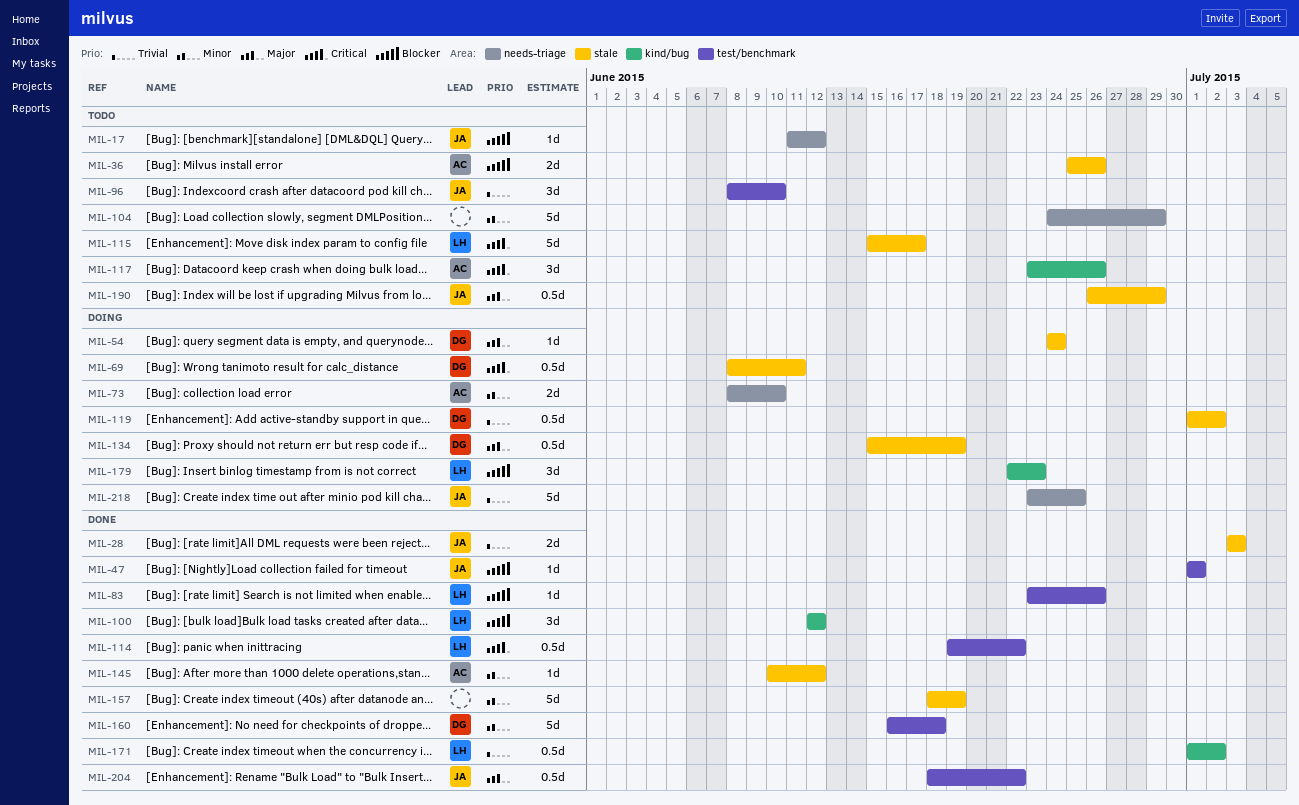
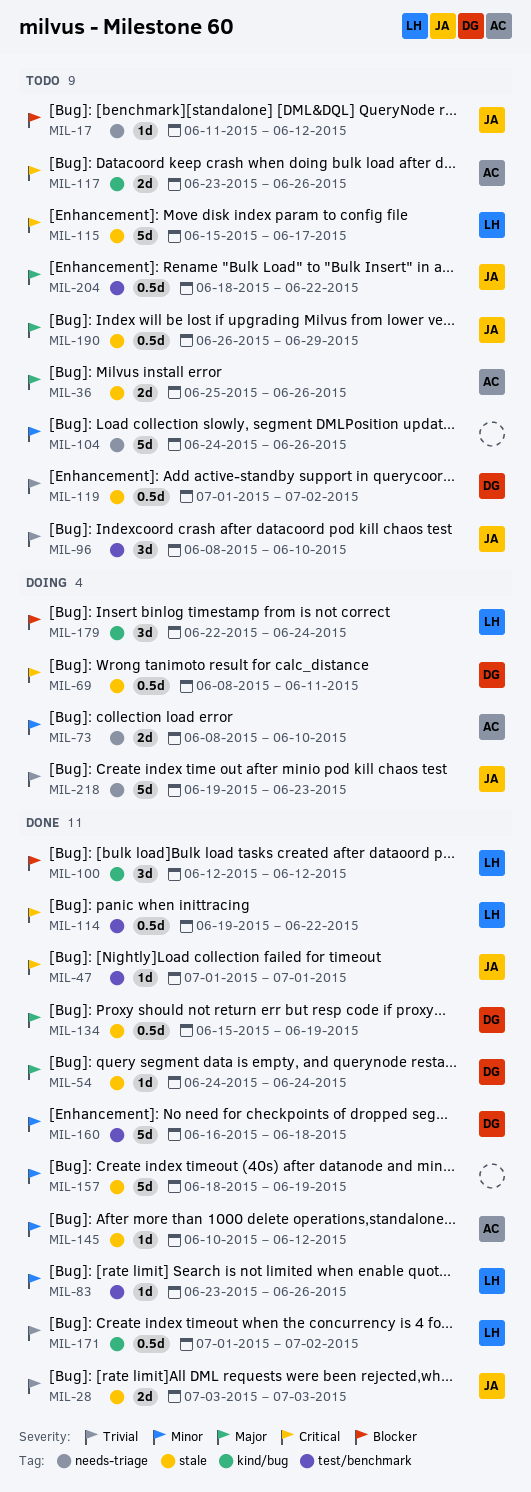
MIL-36, priority: Blocker -> Major
MIL-47, priority: Blocker -> Critical
MIL-54, status: Doing -> Done
MIL-83, priority: Blocker -> Minor
MIL-104, due: Jun 29 -> Jun 26
MIL-117, estimate: 3d -> 2d
MIL-119, status: Doing -> Todo
MIL-134, status: Doing -> Done
MIL-179, due: Jun 23 -> Jun 24
MIL-204, status: Done -> Todo
MIL-218, start: Jun 23 -> Jun 19
MIL-218, due: Jun 25 -> Jun 23

